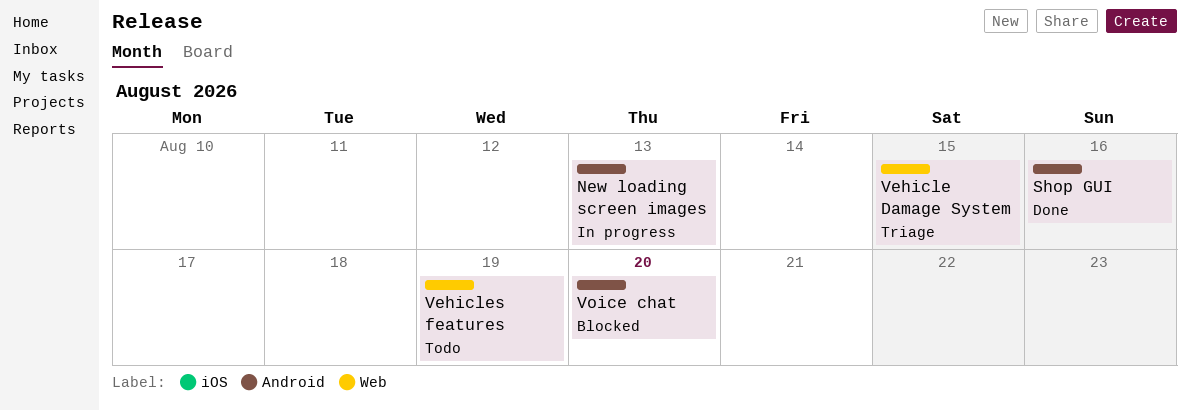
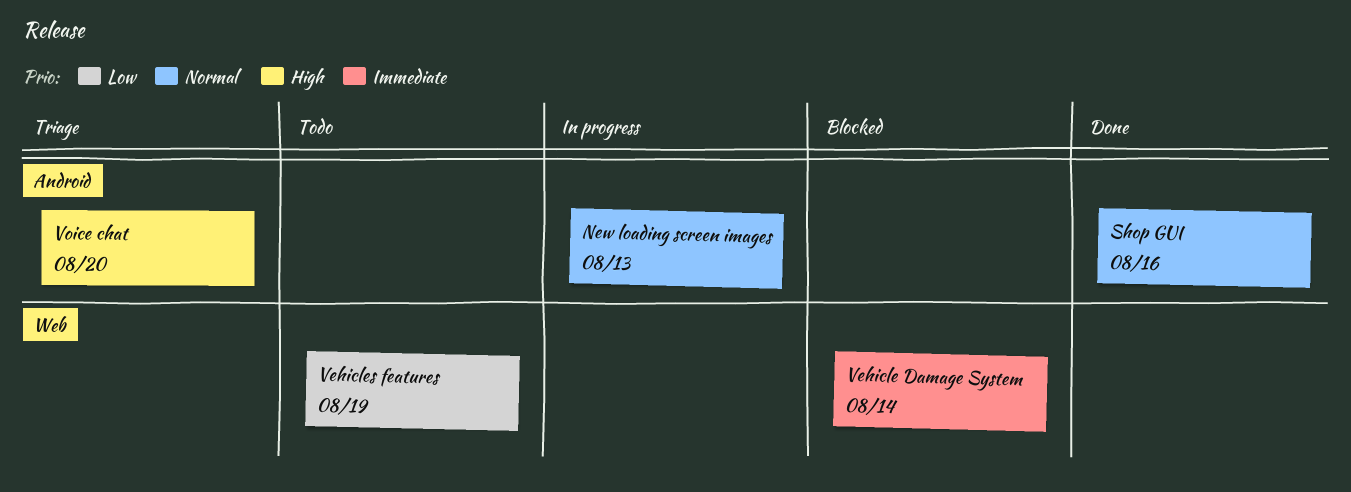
Vehicle Damage System, status: Triage -> Blocked
Vehicle Damage System, due: Aug 15 -> Aug 14
Voice chat, status: Blocked -> Triage

